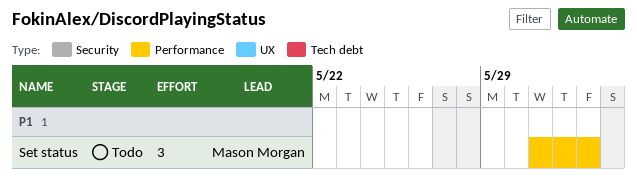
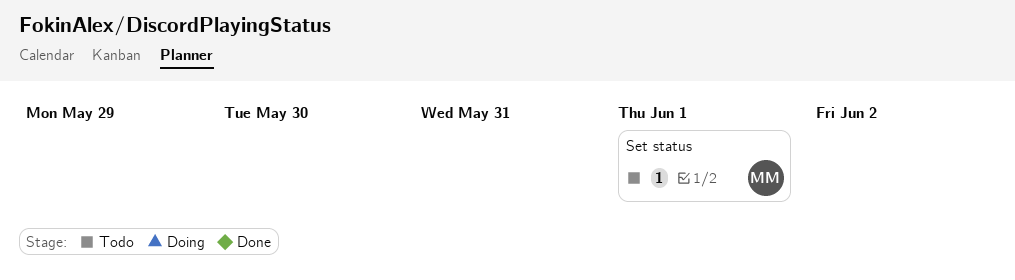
Set status, estimate: 3 -> 1
Set status, due: Jun 2 -> Jun 1

